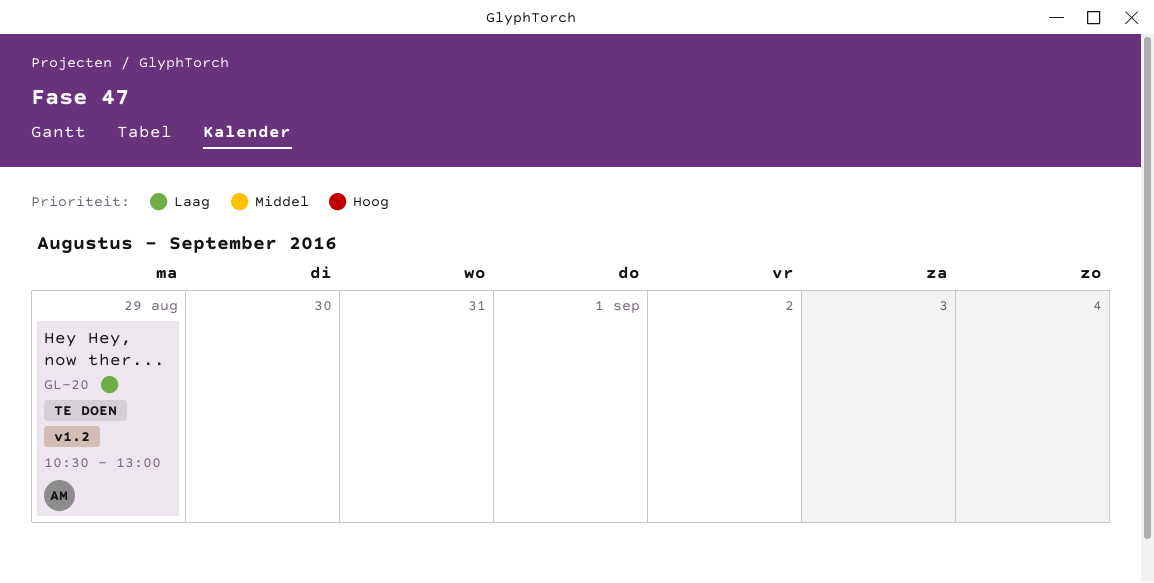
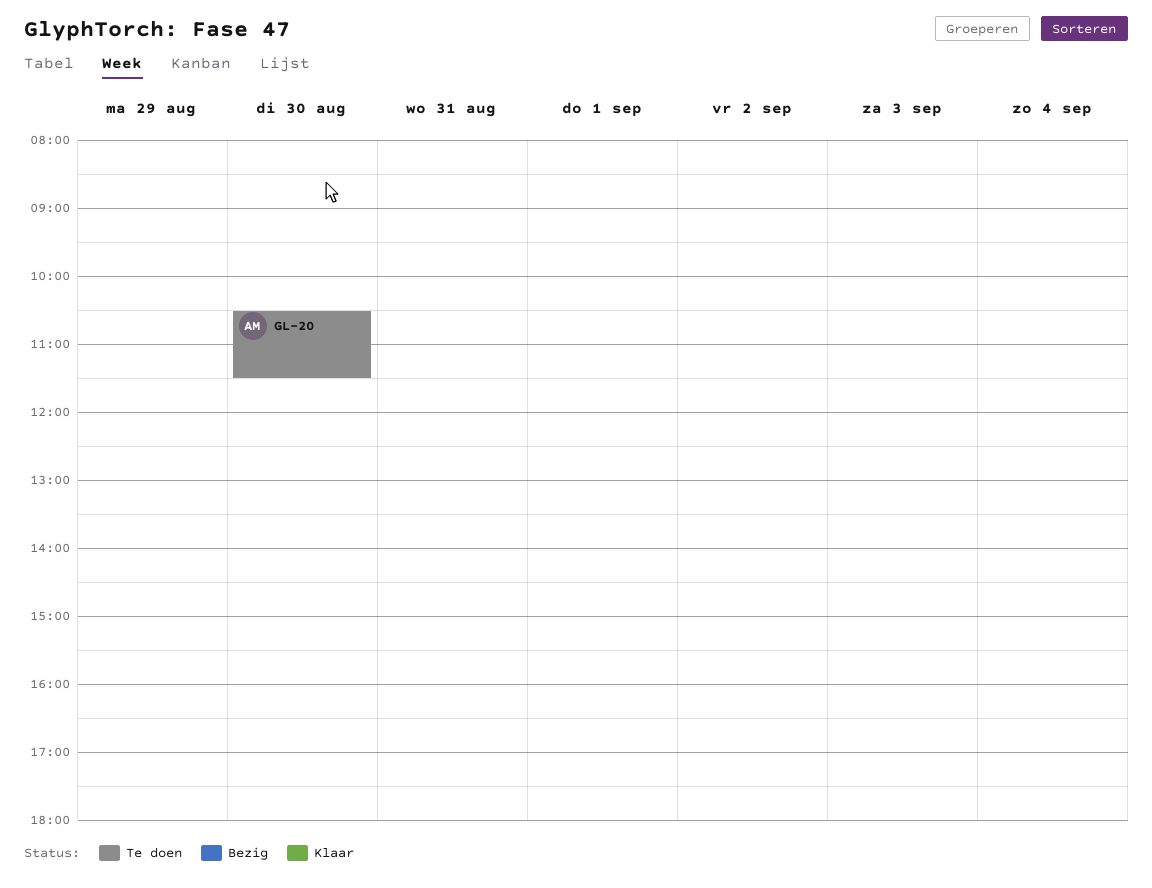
GL-20, day: Aug 29 -> Aug 30
GL-20, ends: 13:00 -> 11:30

